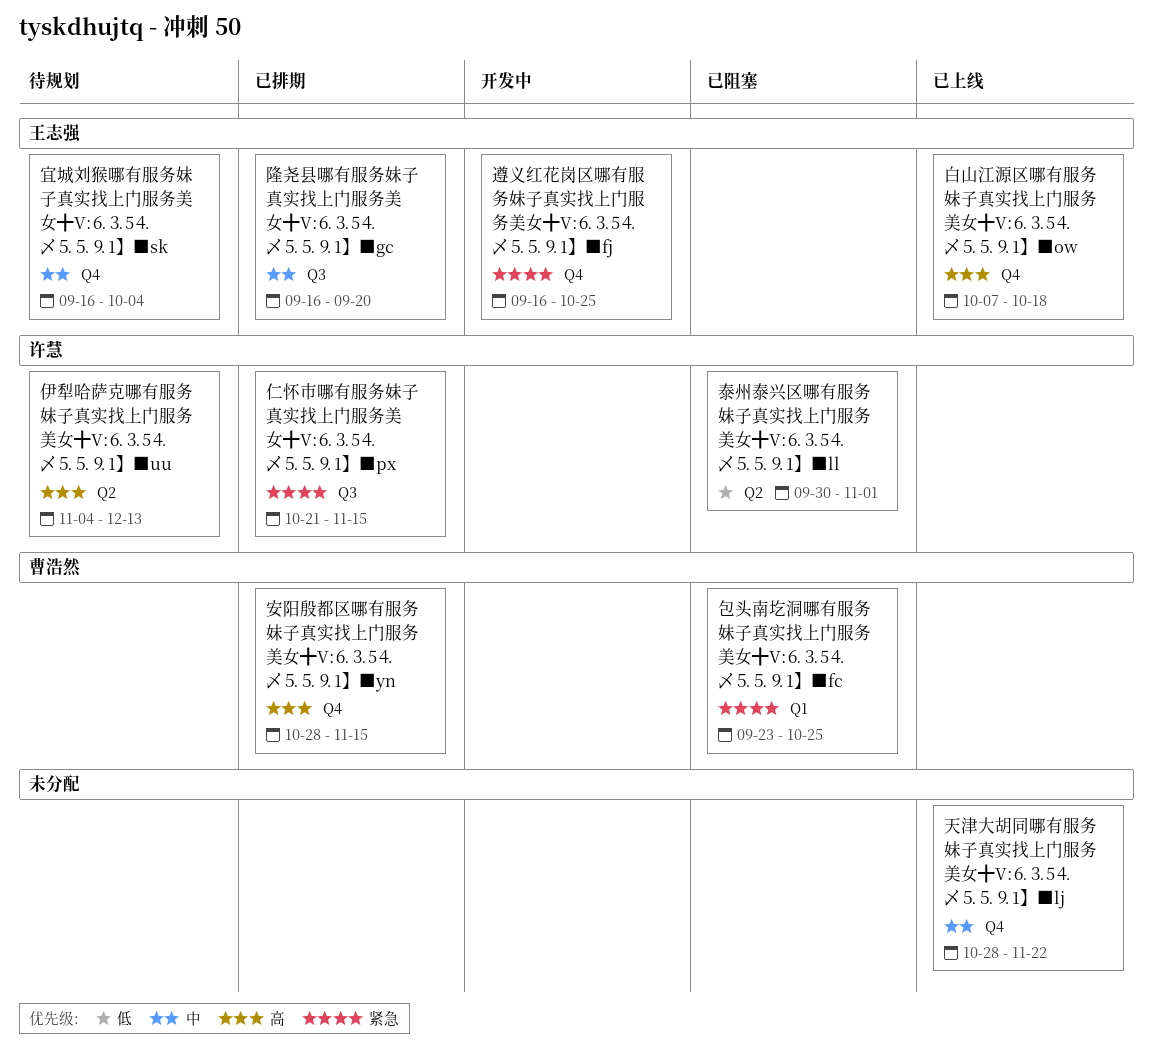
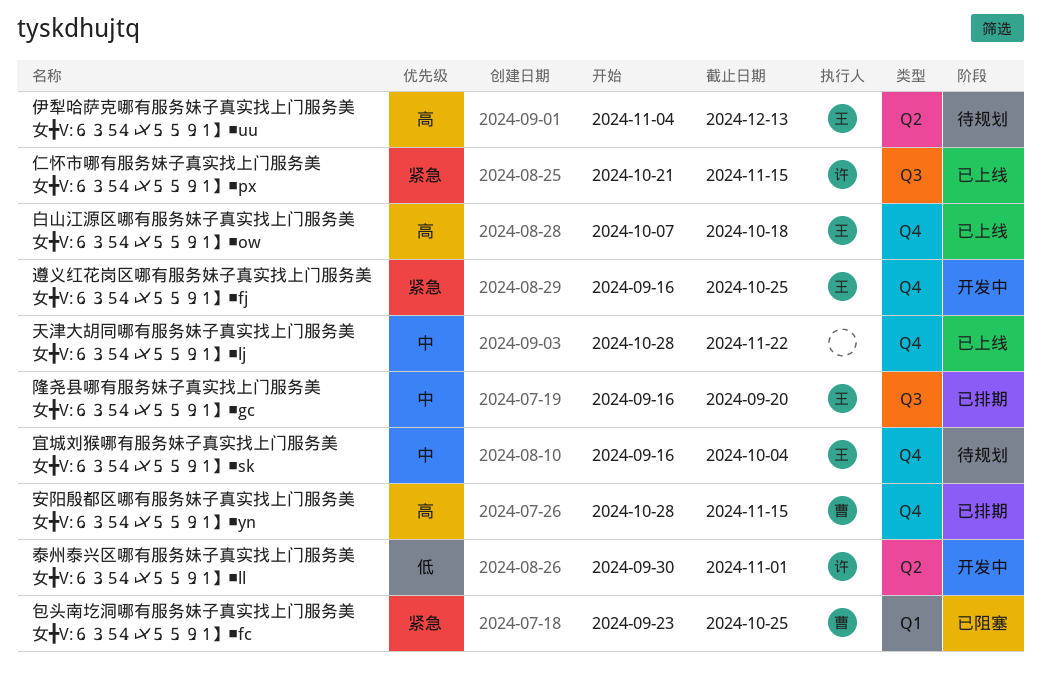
仁怀市哪有服务妹子真实找上门服务美女╋V:⒍⒊5⒋乄⒌⒌⒐1】■px, status: 已排期 -> 已上线
伊犁哈萨克哪有服务妹子真实找上门服务美女╋V:⒍⒊5⒋乄⒌⒌⒐1】■uu, owner: 许慧 -> 王志强
泰州泰兴区哪有服务妹子真实找上门服务美女╋V:⒍⒊5⒋乄⒌⒌⒐1】■ll, status: 已阻塞 -> 开发中

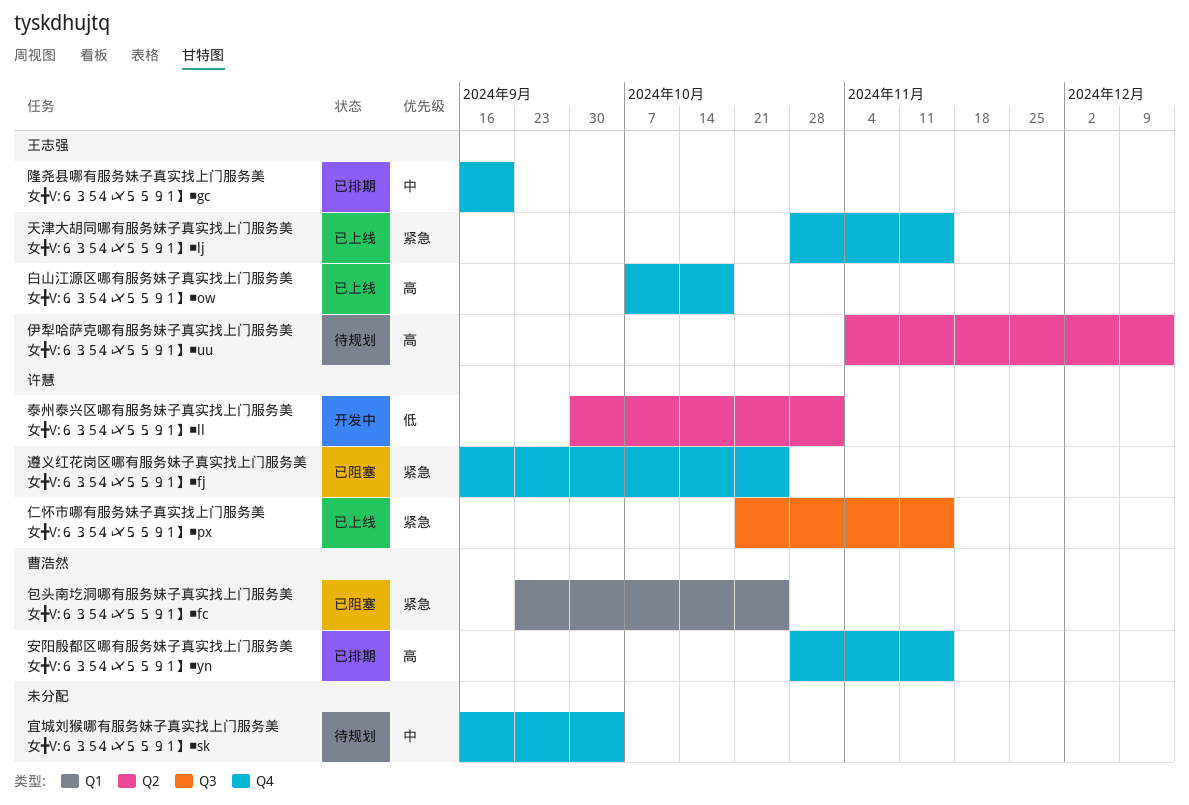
天津大胡同哪有服务妹子真实找上门服务美女╋V:⒍⒊5⒋乄⒌⒌⒐1】■lj, owner: none -> 王志强
天津大胡同哪有服务妹子真实找上门服务美女╋V:⒍⒊5⒋乄⒌⒌⒐1】■lj, priority: 中 -> 紧急
天津大胡同哪有服务妹子真实找上门服务美女╋V:⒍⒊5⒋乄⒌⒌⒐1】■lj, due: Nov 22 -> Nov 15
宜城刘猴哪有服务妹子真实找上门服务美女╋V:⒍⒊5⒋乄⒌⒌⒐1】■sk, owner: 王志强 -> none
遵义红花岗区哪有服务妹子真实找上门服务美女╋V:⒍⒊5⒋乄⒌⒌⒐1】■fj, status: 开发中 -> 已阻塞
遵义红花岗区哪有服务妹子真实找上门服务美女╋V:⒍⒊5⒋乄⒌⒌⒐1】■fj, owner: 王志强 -> 许慧
隆尧县哪有服务妹子真实找上门服务美女╋V:⒍⒊5⒋乄⒌⒌⒐1】■gc, label: Q3 -> Q4

